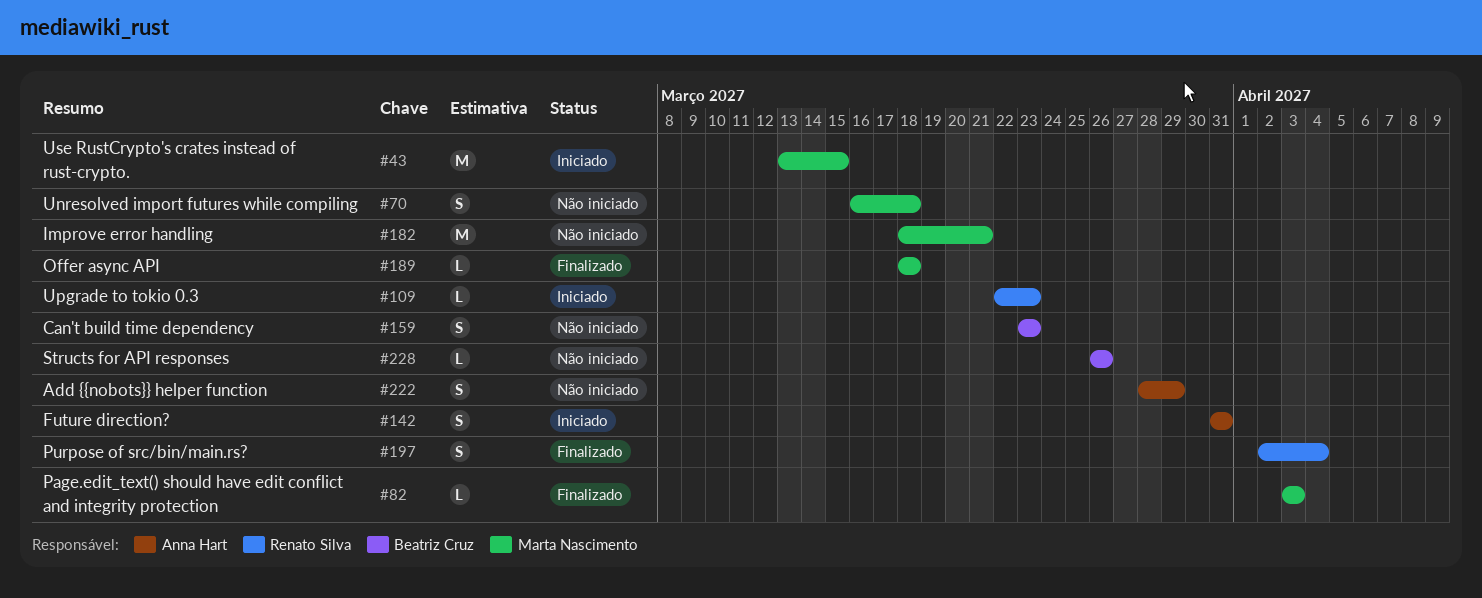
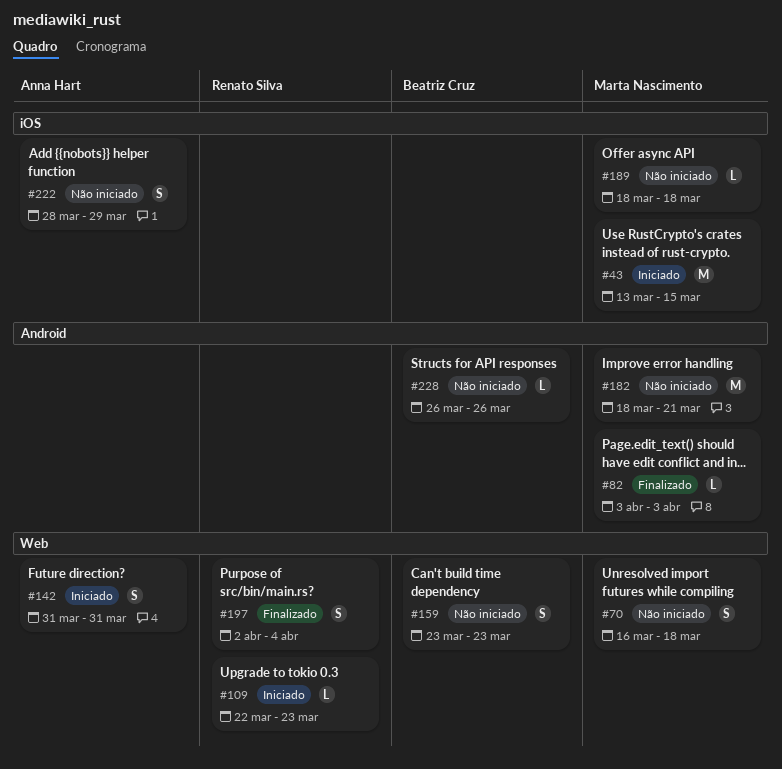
#189, status: Finalizado -> Não iniciado

